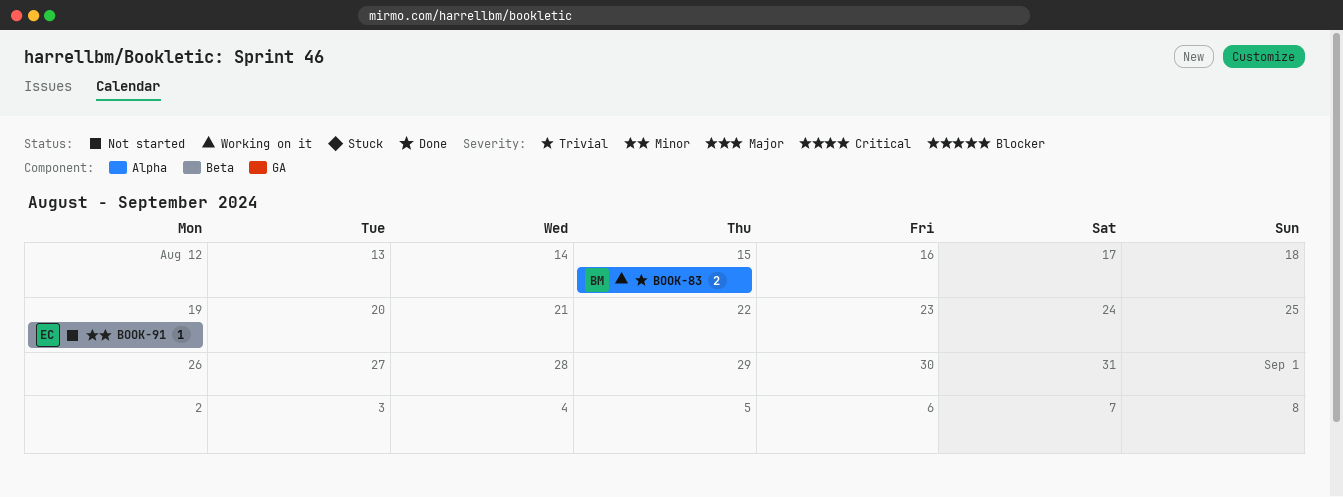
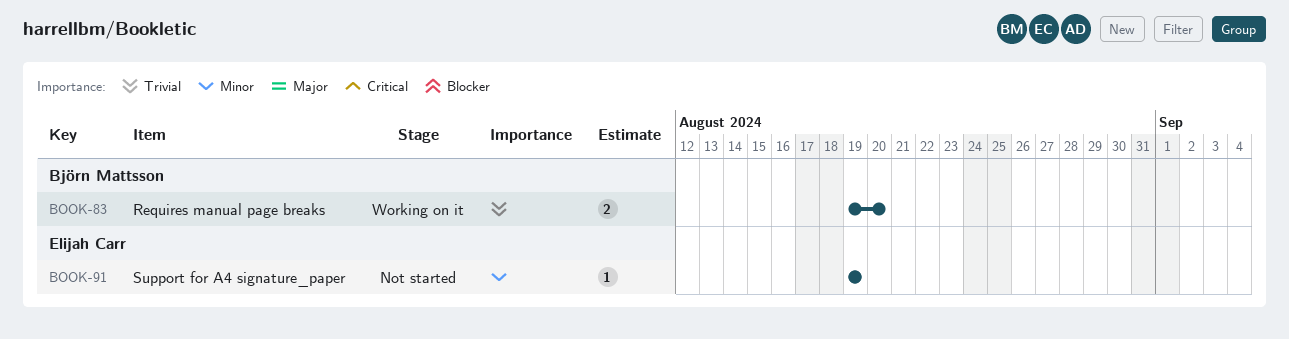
BOOK-83, start: Aug 15 -> Aug 19
BOOK-83, due: Aug 15 -> Aug 20

